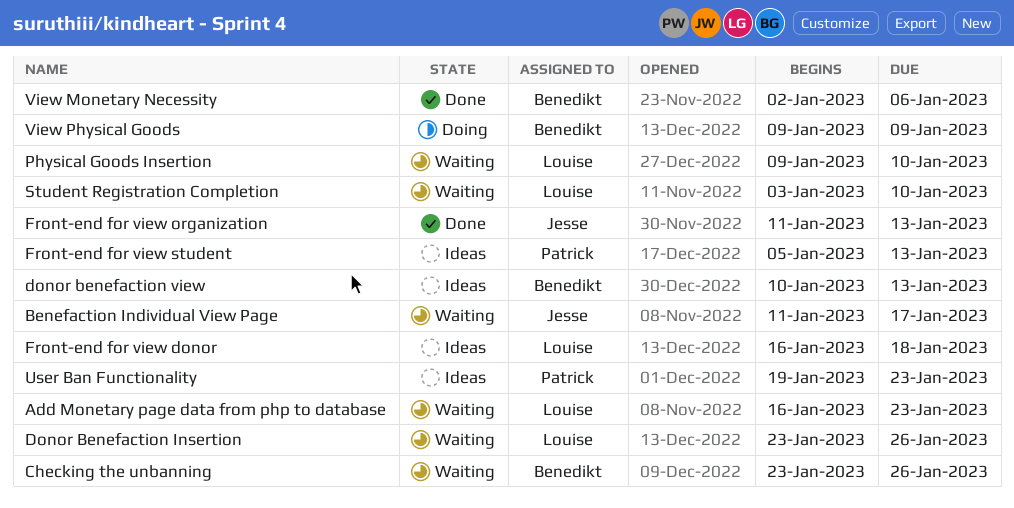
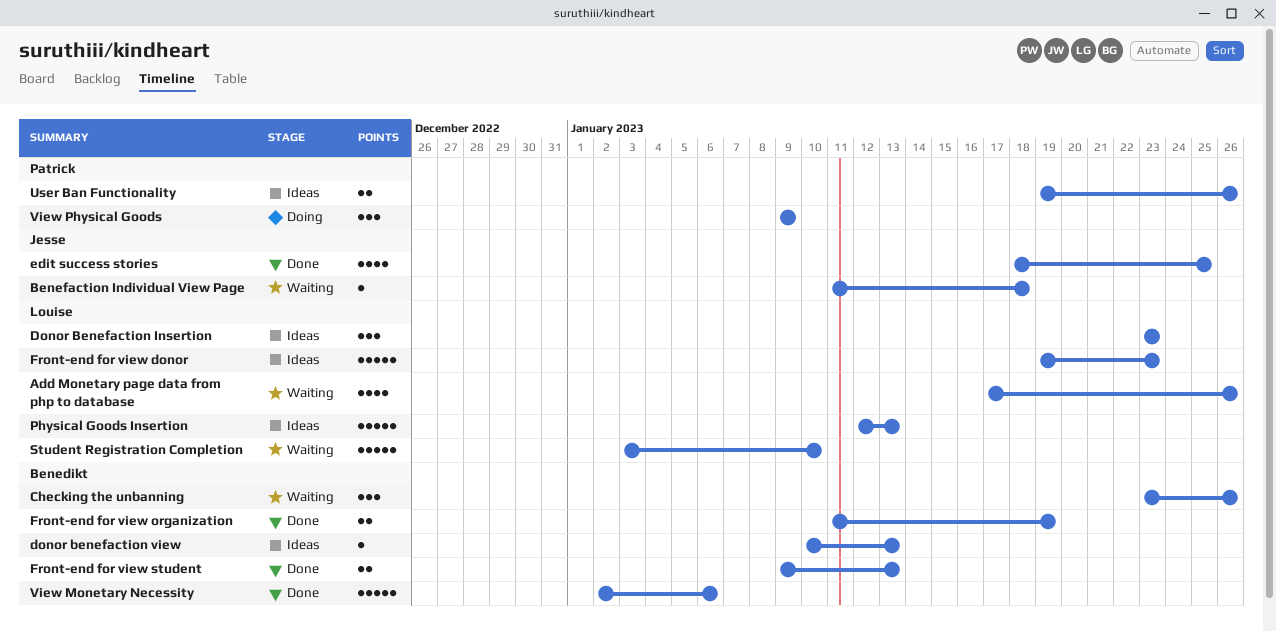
Add Monetary page data from php to database, start: Jan 16 -> Jan 17
Add Monetary page data from php to database, due: Jan 23 -> Jan 26
Benefaction Individual View Page, due: Jan 17 -> Jan 18
Donor Benefaction Insertion, status: Waiting -> Ideas
Donor Benefaction Insertion, due: Jan 26 -> Jan 23
edit success stories: none -> present
Front-end for view donor, start: Jan 16 -> Jan 19
Front-end for view donor, due: Jan 18 -> Jan 23
Front-end for view organization, owner: Jesse -> Benedikt
Front-end for view organization, due: Jan 13 -> Jan 19
Front-end for view student, status: Ideas -> Done
Front-end for view student, owner: Patrick -> Benedikt
Front-end for view student, start: Jan 5 -> Jan 9
Physical Goods Insertion, status: Waiting -> Ideas
Physical Goods Insertion, start: Jan 9 -> Jan 12
Physical Goods Insertion, due: Jan 10 -> Jan 13
User Ban Functionality, due: Jan 23 -> Jan 26
View Physical Goods, owner: Benedikt -> Patrick

